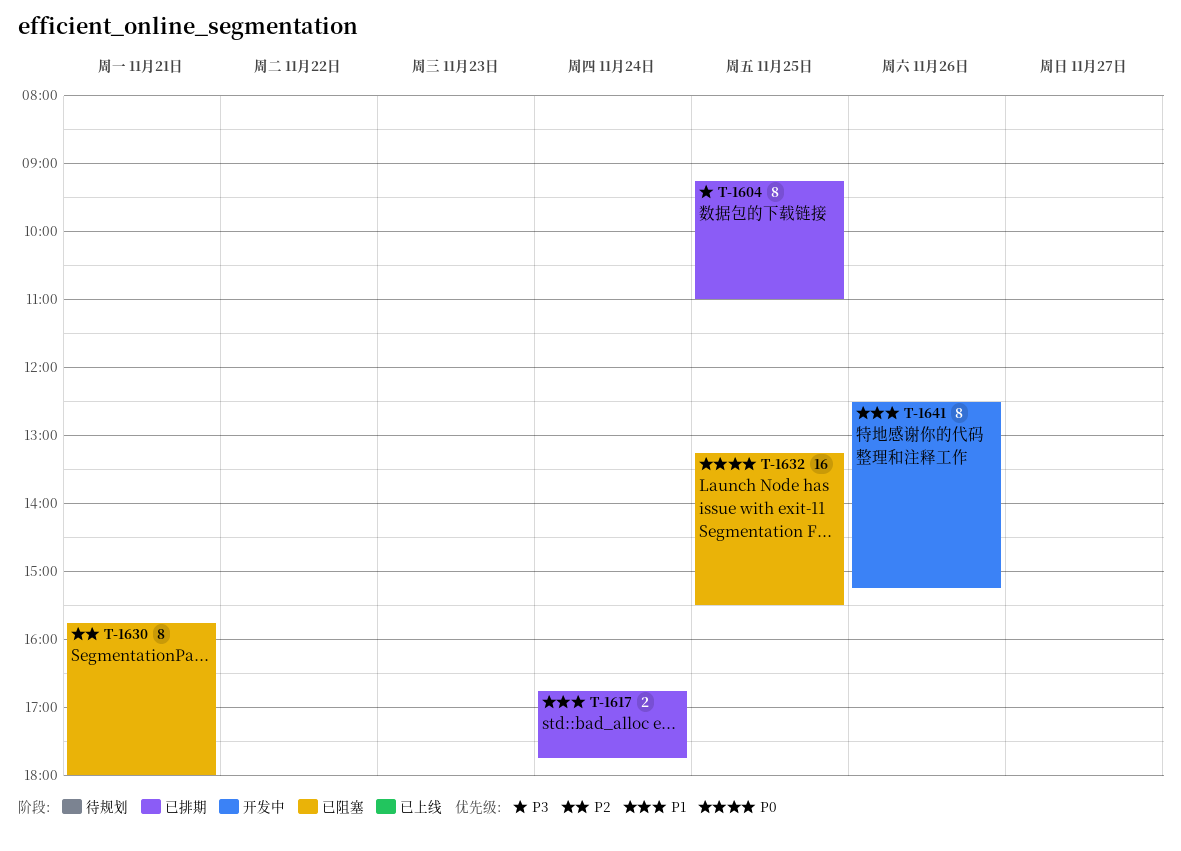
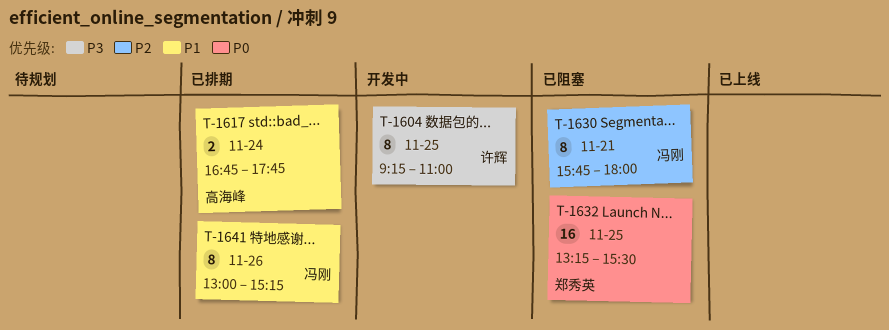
T-1604, status: 已排期 -> 开发中
T-1641, status: 开发中 -> 已排期
T-1641, begins: 12:30 -> 13:00

